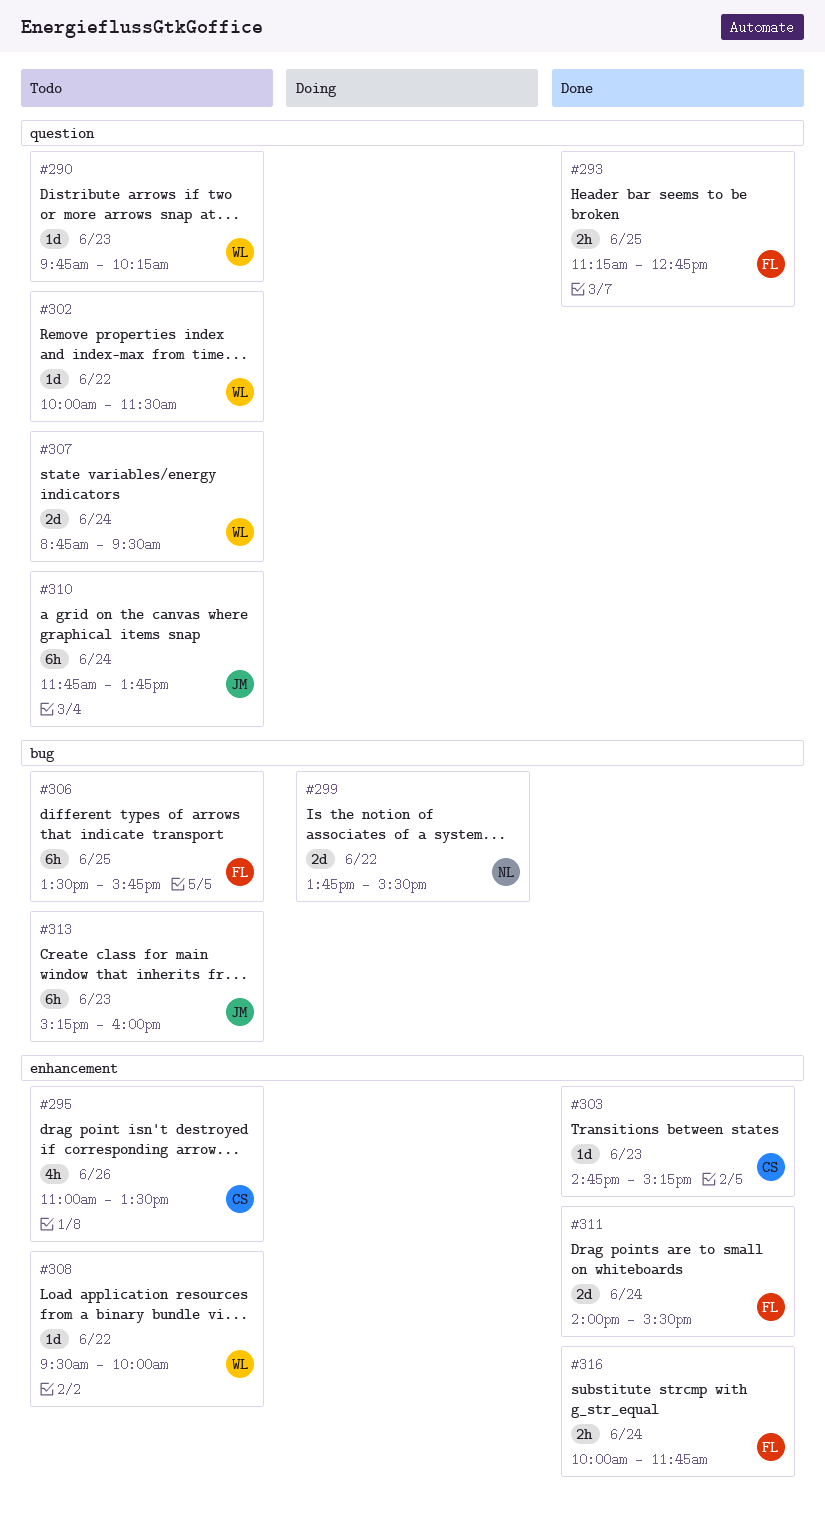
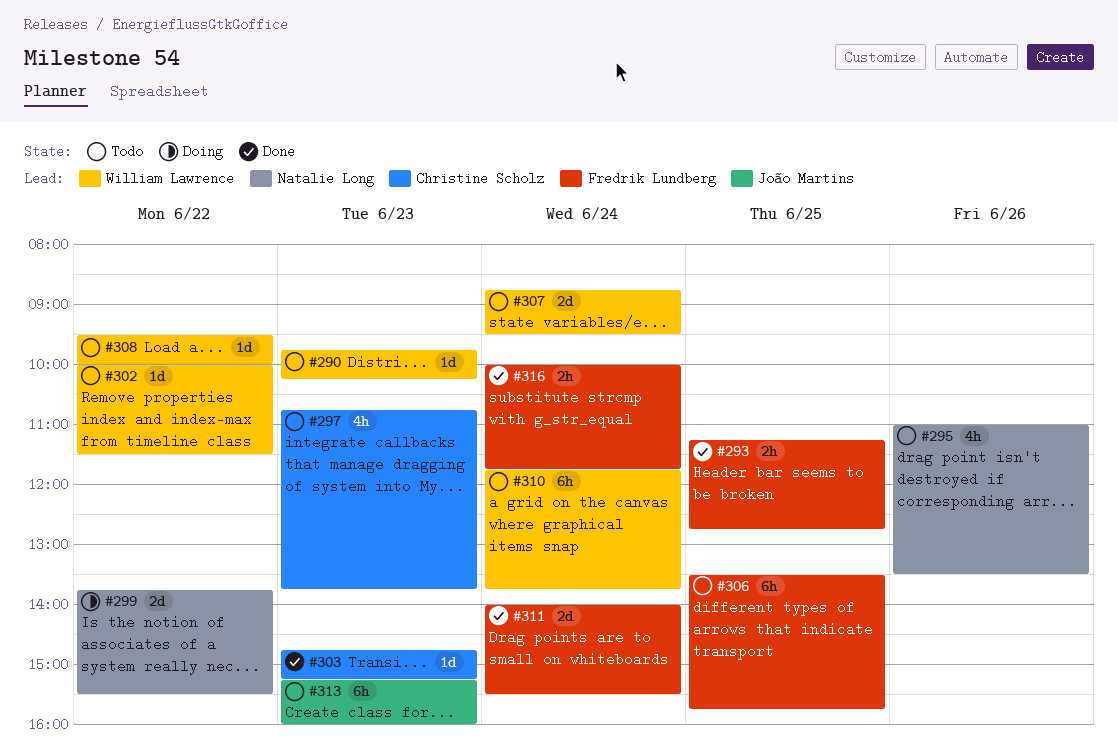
#295, owner: Christine Scholz -> Natalie Long
#297: none -> present
#310, owner: João Martins -> William Lawrence

